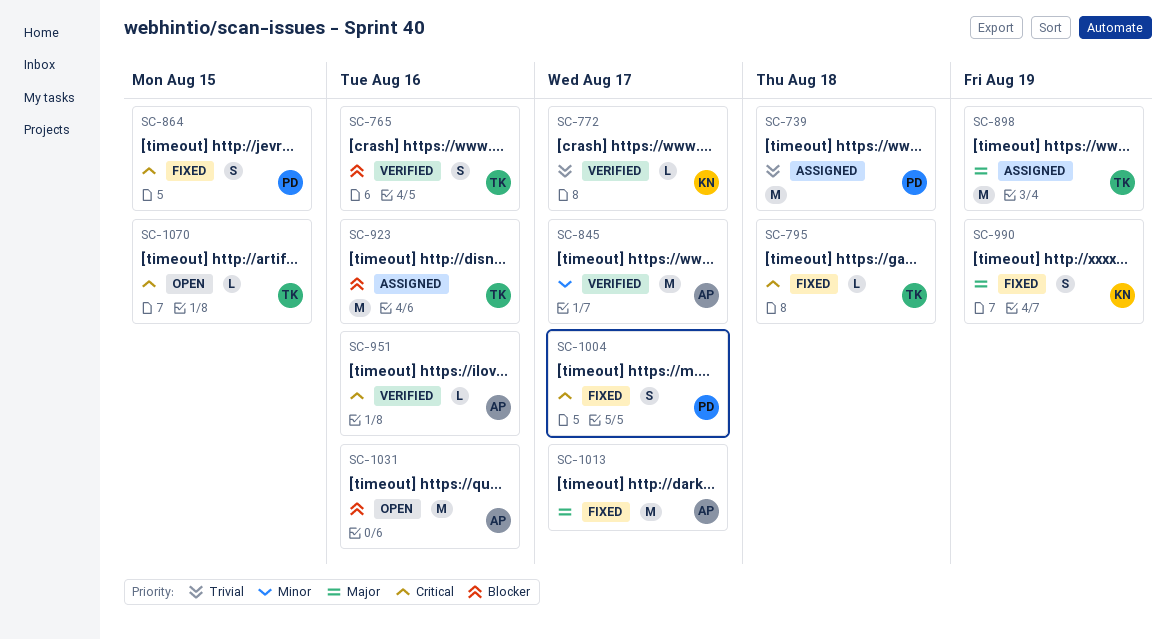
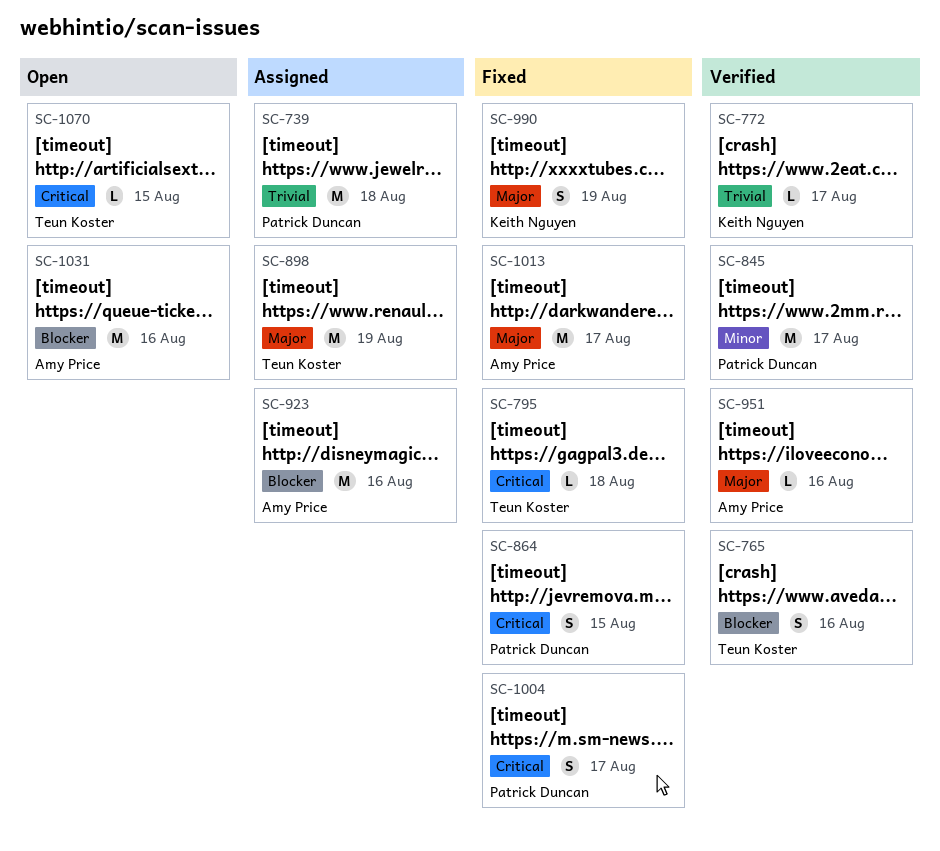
SC-845, owner: Amy Price -> Patrick Duncan
SC-923, owner: Teun Koster -> Amy Price
SC-951, priority: Critical -> Major

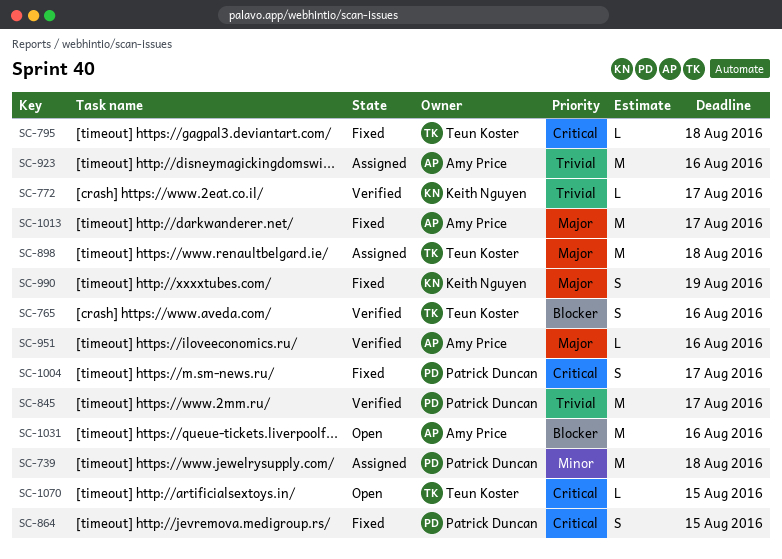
SC-739, priority: Trivial -> Minor
SC-845, priority: Minor -> Trivial
SC-898, due: Aug 19 -> Aug 18
SC-923, priority: Blocker -> Trivial

